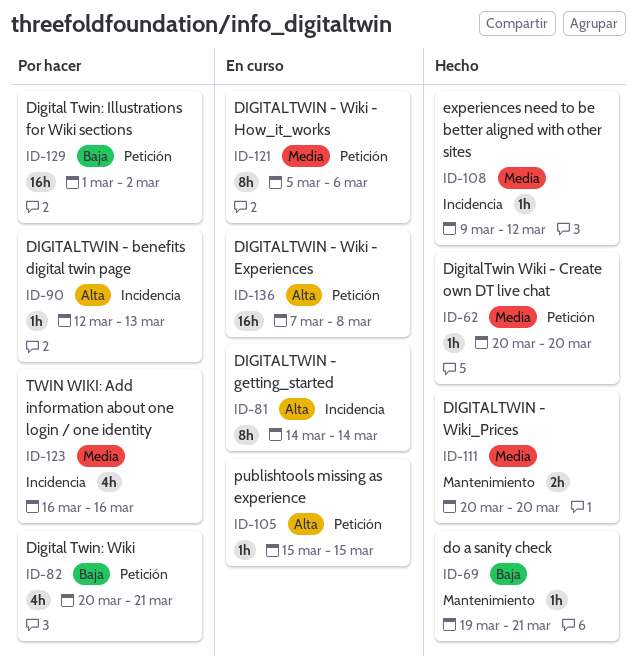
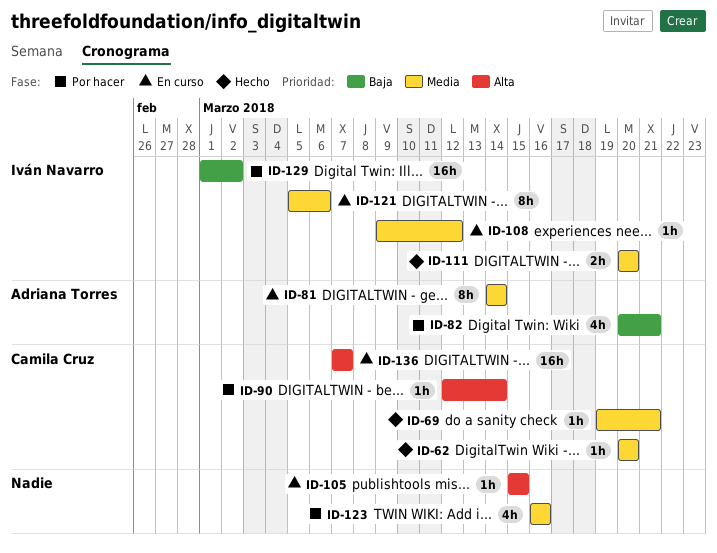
ID-69, priority: Baja -> Media
ID-81, priority: Alta -> Media
ID-90, due: Mar 13 -> Mar 14
ID-108, status: Hecho -> En curso
ID-136, due: Mar 8 -> Mar 7

